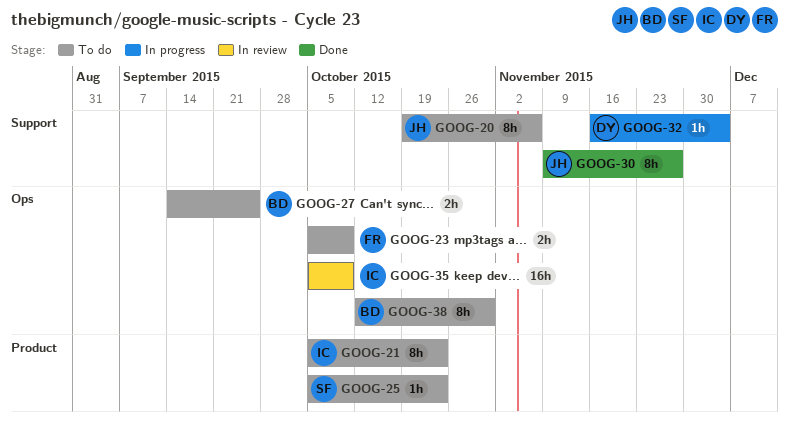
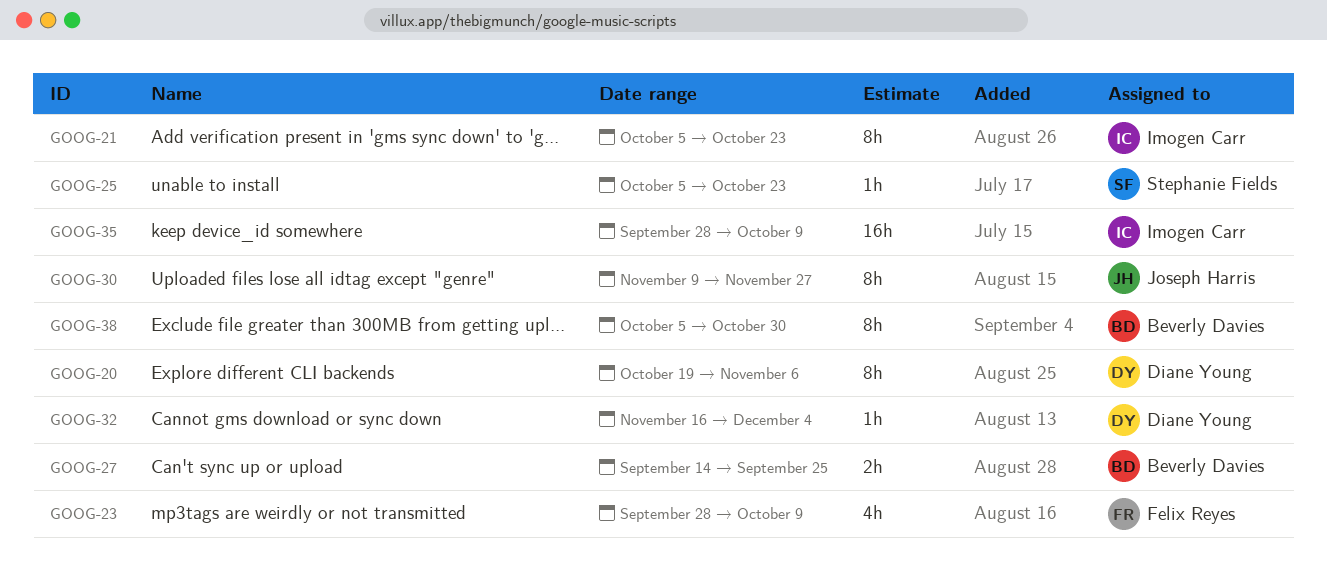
GOOG-20, owner: Joseph Harris -> Diane Young
GOOG-23, estimate: 2h -> 4h
GOOG-23, start: Oct 5 -> Sep 28
GOOG-35, start: Oct 5 -> Sep 28
GOOG-38, start: Oct 12 -> Oct 5

